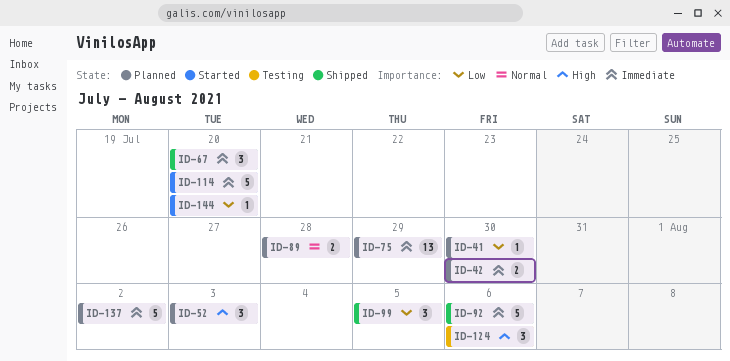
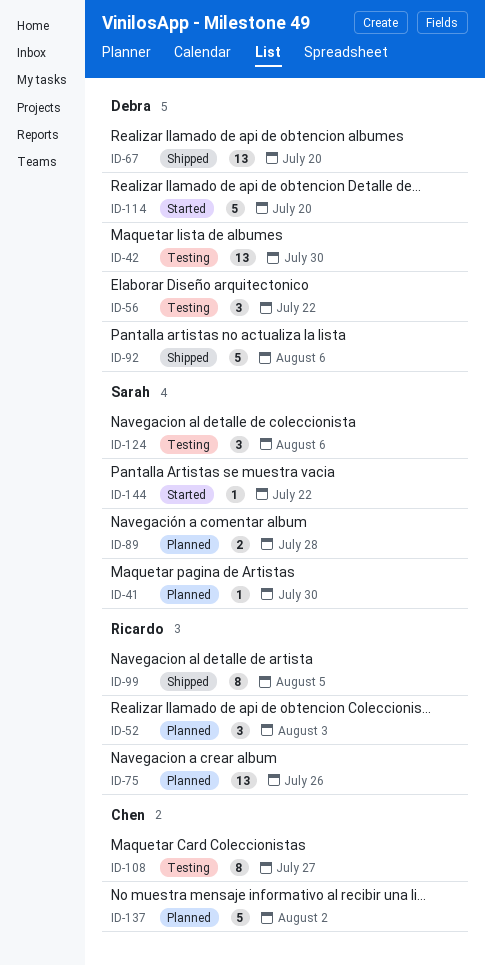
ID-42, status: Planned -> Testing
ID-42, estimate: 2 -> 13
ID-56: none -> present
ID-67, estimate: 3 -> 13
ID-75, due: Jul 29 -> Jul 26
ID-99, estimate: 3 -> 8
ID-108: none -> present
ID-144, due: Jul 20 -> Jul 22

